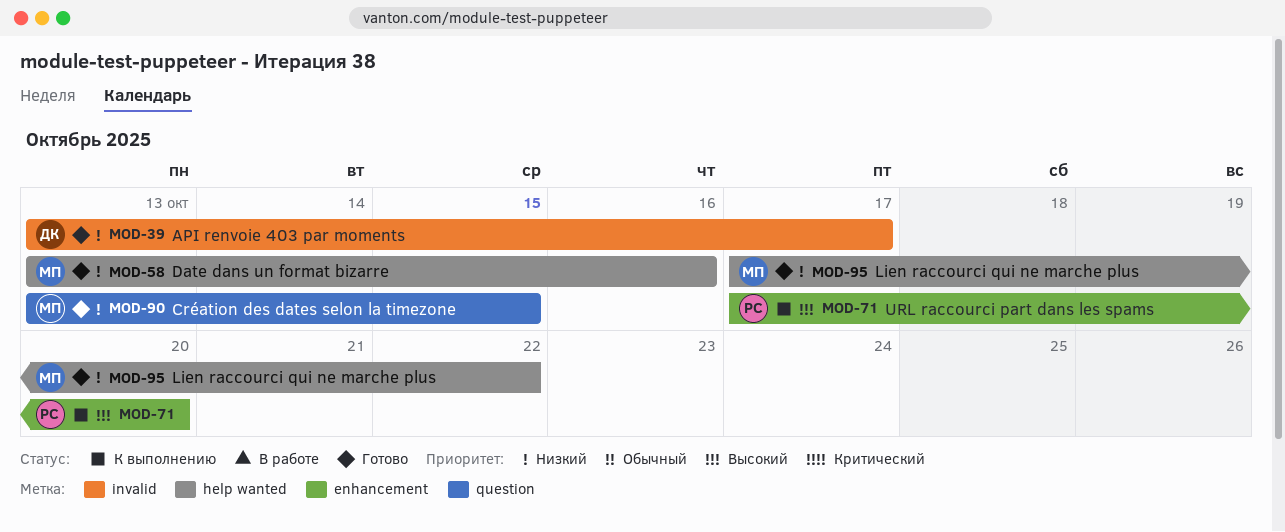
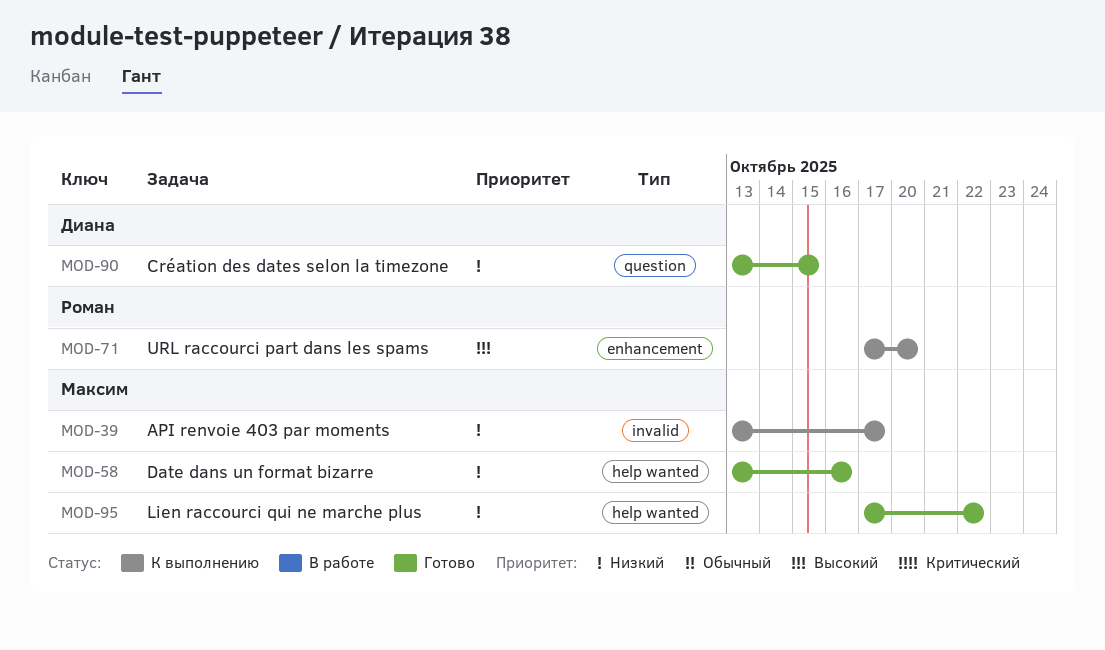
MOD-39, status: Готово -> К выполнению
MOD-39, owner: Диана -> Максим
MOD-90, owner: Максим -> Диана

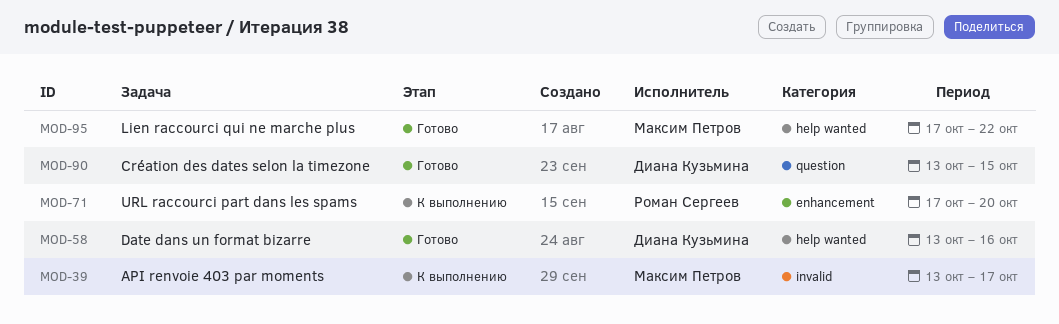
MOD-58, owner: Максим Петров -> Диана Кузьмина

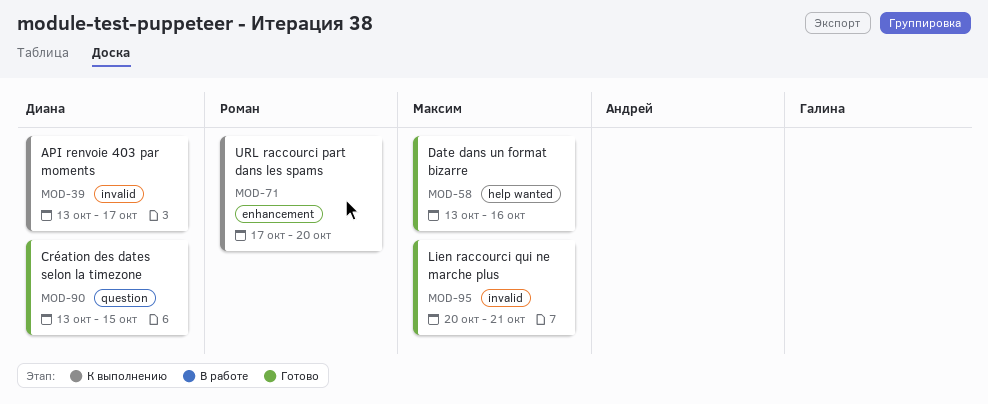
MOD-39, owner: Максим Петров -> Диана Кузьмина
MOD-58, owner: Диана Кузьмина -> Максим Петров
MOD-95, label: help wanted -> invalid
MOD-95, start: Oct 17 -> Oct 20
MOD-95, due: Oct 22 -> Oct 21

